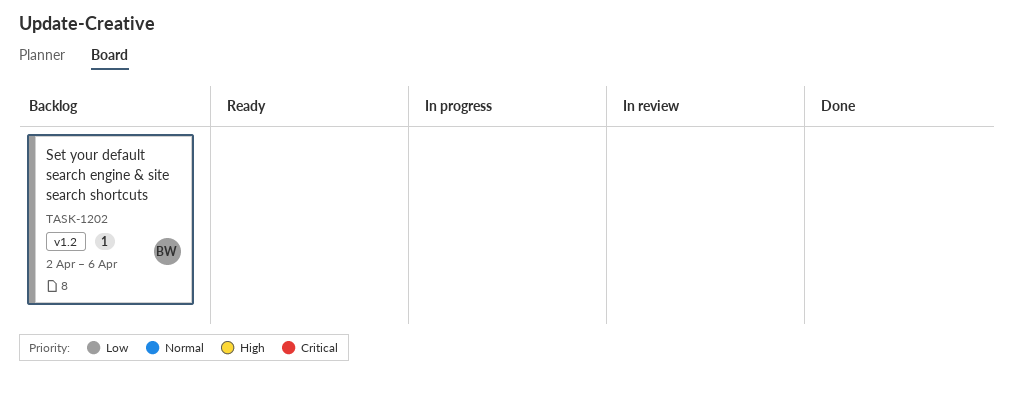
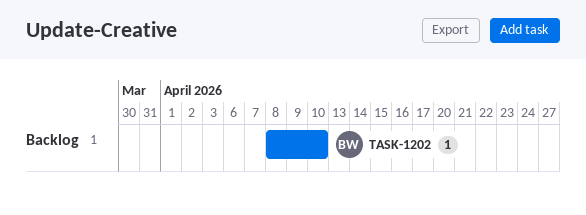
TASK-1202, start: Apr 2 -> Apr 8
TASK-1202, due: Apr 6 -> Apr 10

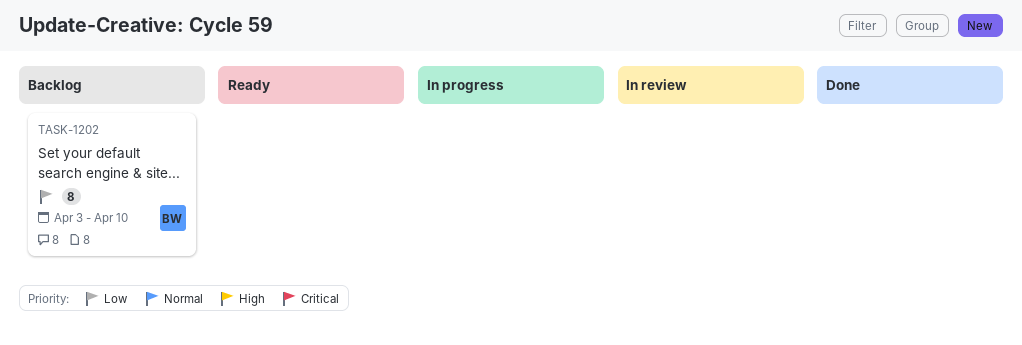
TASK-1202, estimate: 1 -> 8
TASK-1202, start: Apr 8 -> Apr 3

